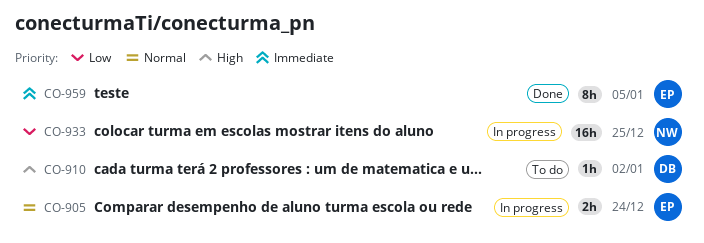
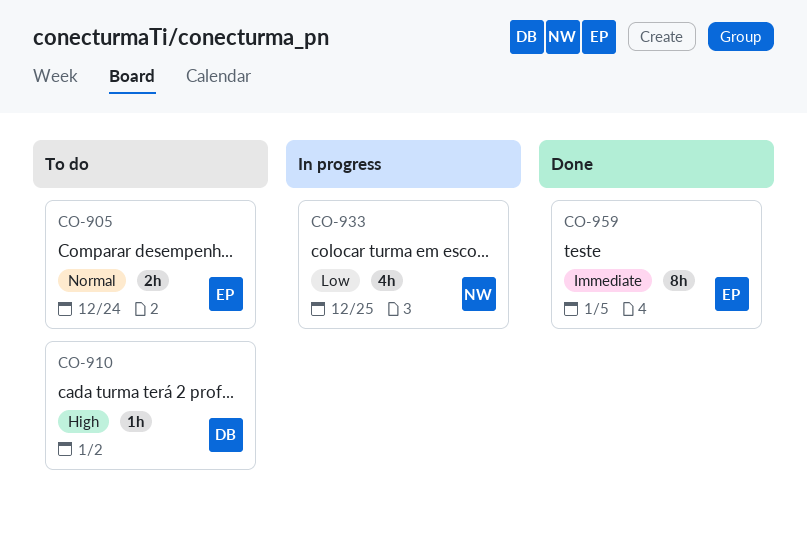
CO-905, status: In progress -> To do
CO-933, estimate: 16h -> 4h

